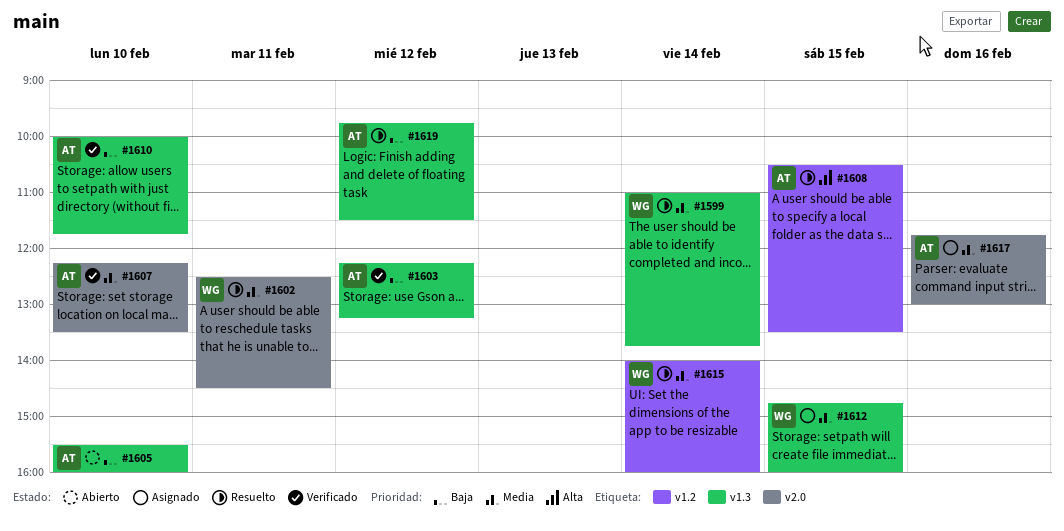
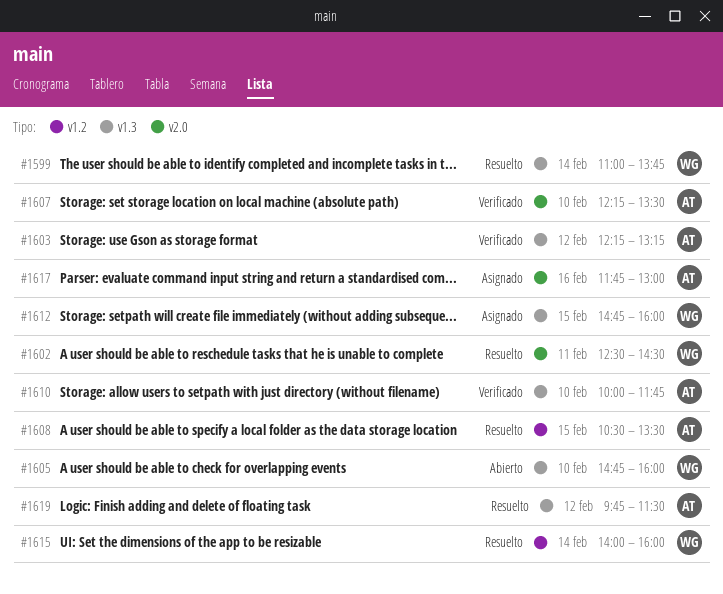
#1605, owner: AT -> WG
#1605, begins: 15:30 -> 14:45

